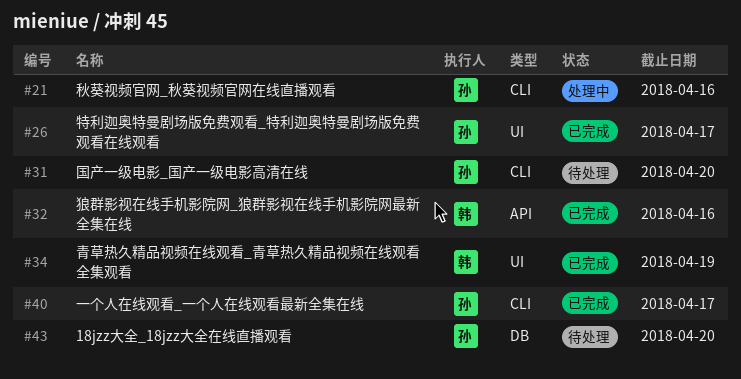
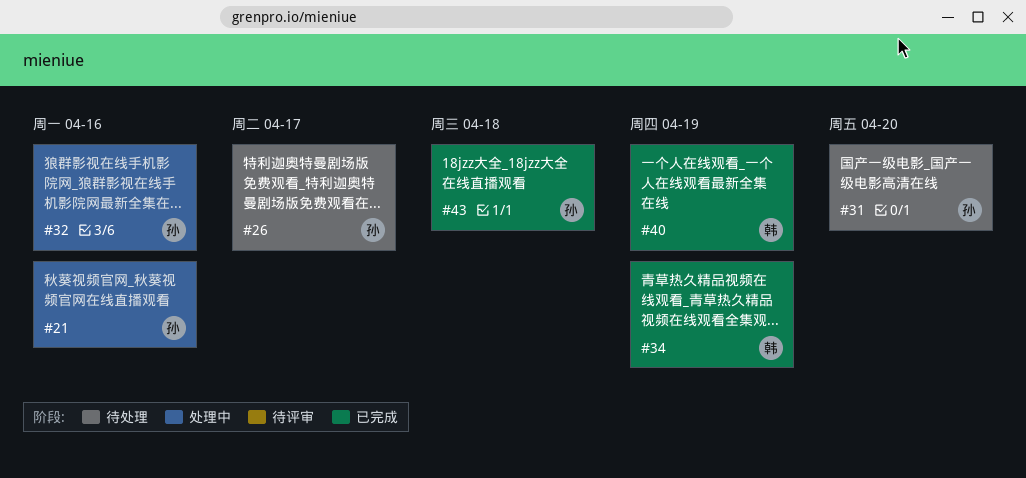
#26, status: 已完成 -> 待处理
#32, status: 已完成 -> 处理中
#32, owner: 韩 -> 孙
#40, owner: 孙 -> 韩
#40, due: Apr 17 -> Apr 19
#43, status: 待处理 -> 已完成
#43, due: Apr 20 -> Apr 18

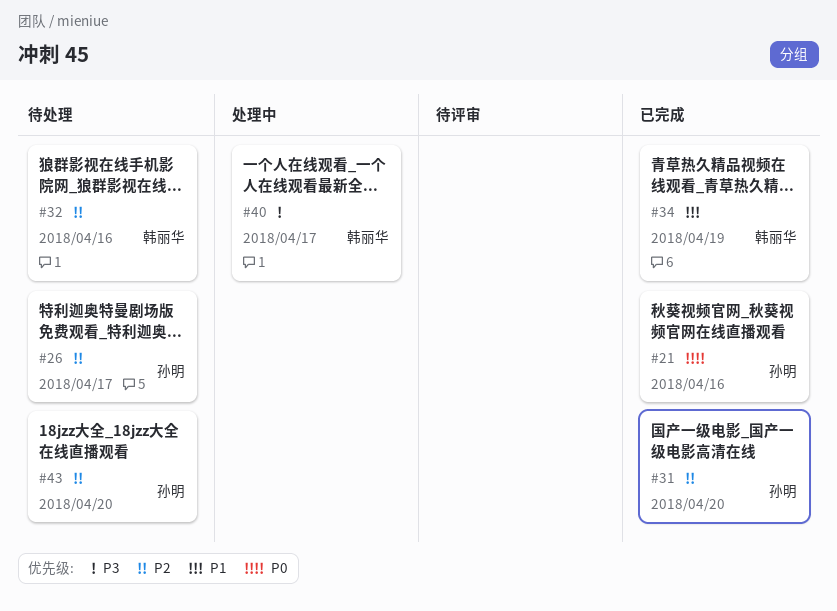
#21, status: 处理中 -> 已完成
#31, status: 待处理 -> 已完成
#32, status: 处理中 -> 待处理
#32, owner: 孙明 -> 韩丽华
#40, status: 已完成 -> 处理中
#40, due: Apr 19 -> Apr 17
#43, status: 已完成 -> 待处理
#43, due: Apr 18 -> Apr 20

